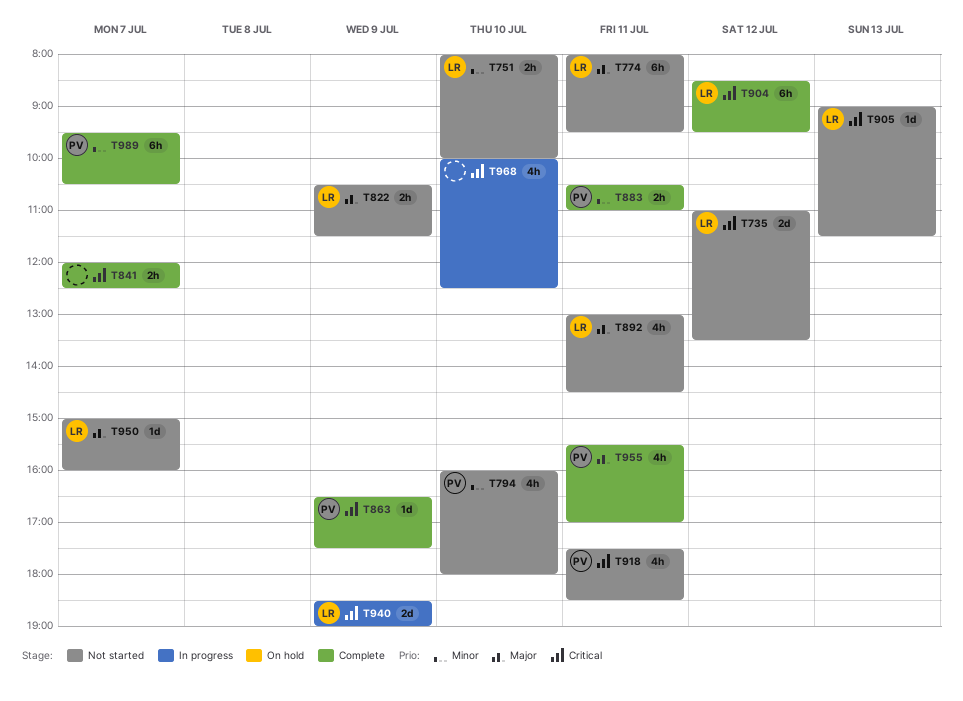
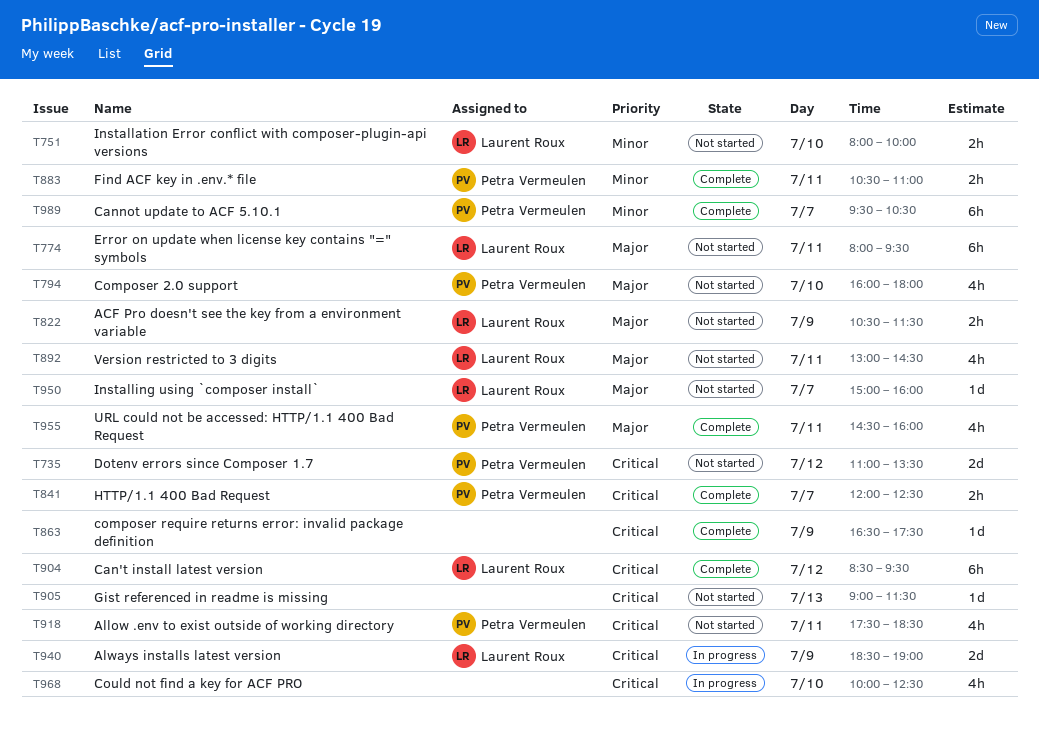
T735, owner: Laurent Roux -> Petra Vermeulen
T794, priority: Minor -> Major
T841, owner: none -> Petra Vermeulen
T863, owner: Petra Vermeulen -> none
T905, owner: Laurent Roux -> none
T955, begins: 15:30 -> 14:30
T955, ends: 17:00 -> 16:00

